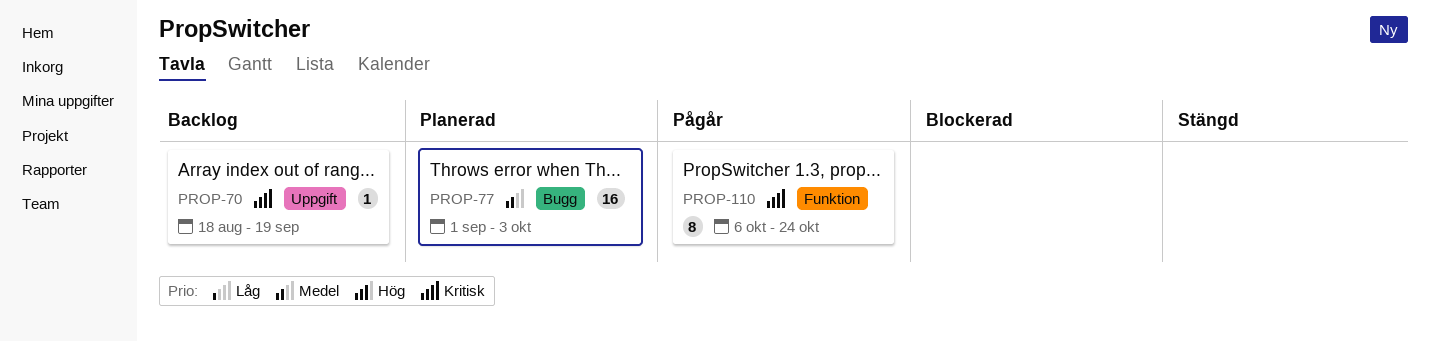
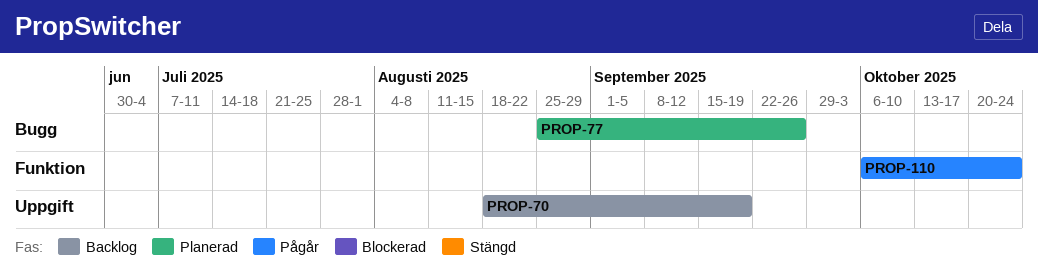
PROP-77, start: Sep 1 -> Aug 25
PROP-77, due: Oct 3 -> Sep 26

